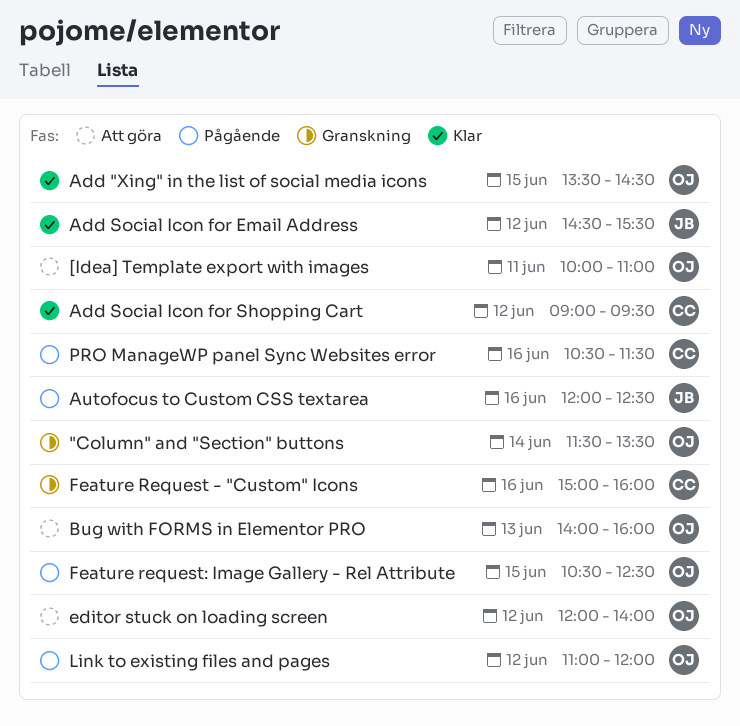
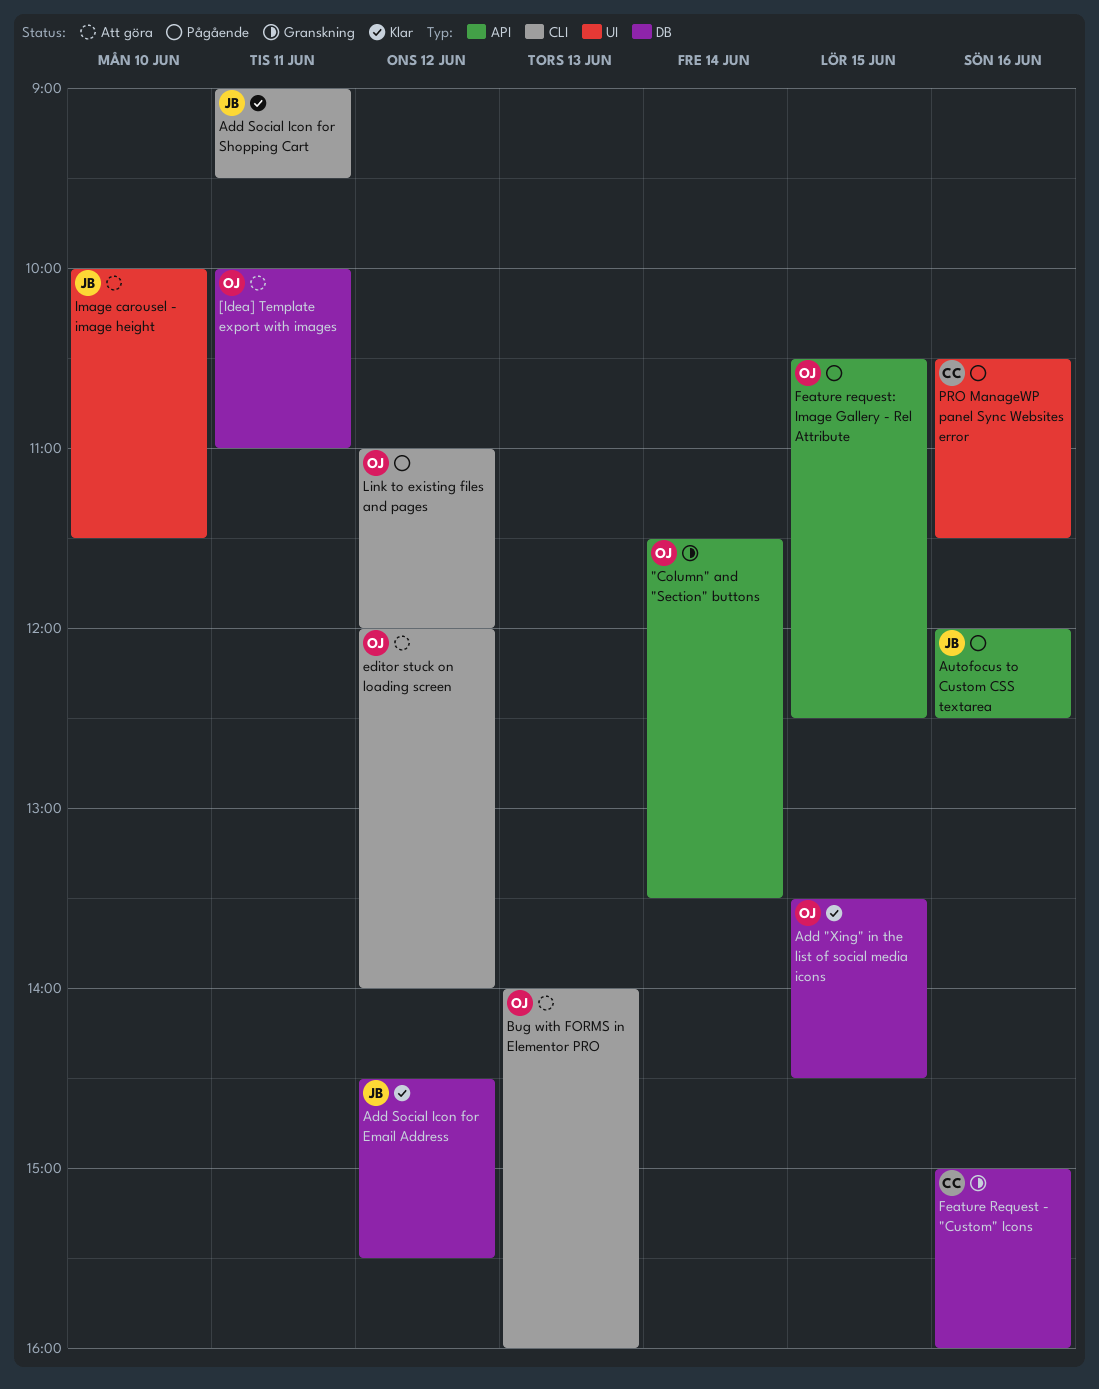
Add Social Icon for Shopping Cart, owner: CC -> JB
Add Social Icon for Shopping Cart, day: Jun 12 -> Jun 11
Image carousel - image height: none -> present

